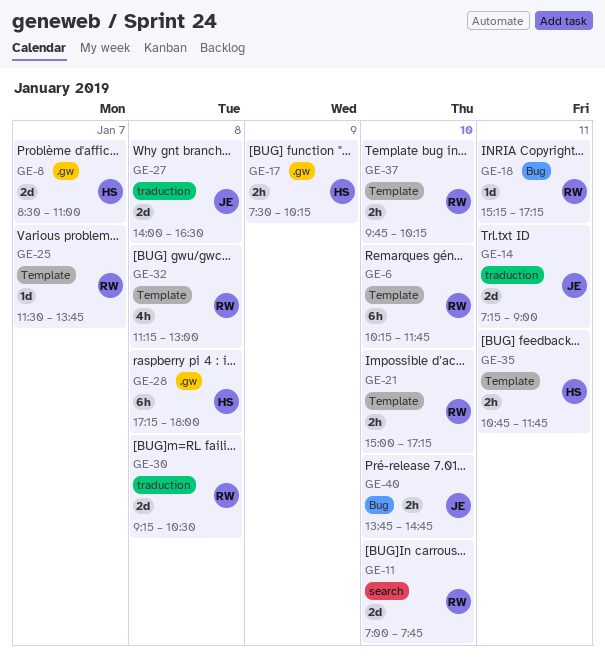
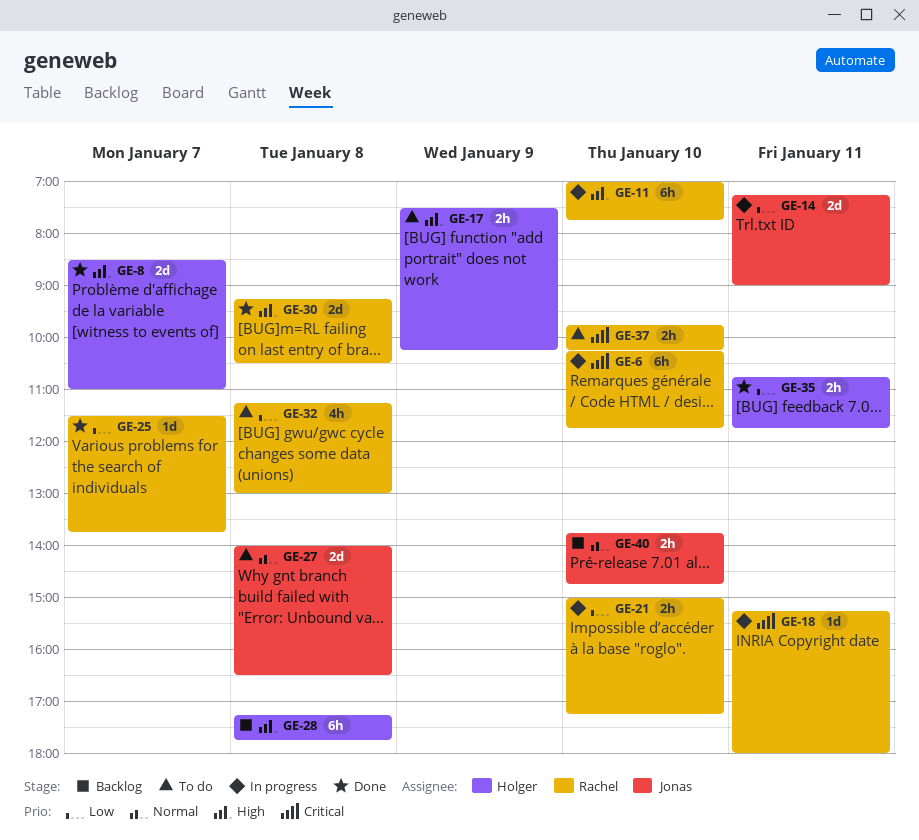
GE-11, estimate: 2d -> 6h
GE-18, ends: 17:15 -> 18:00
GE-28, ends: 18:00 -> 17:45

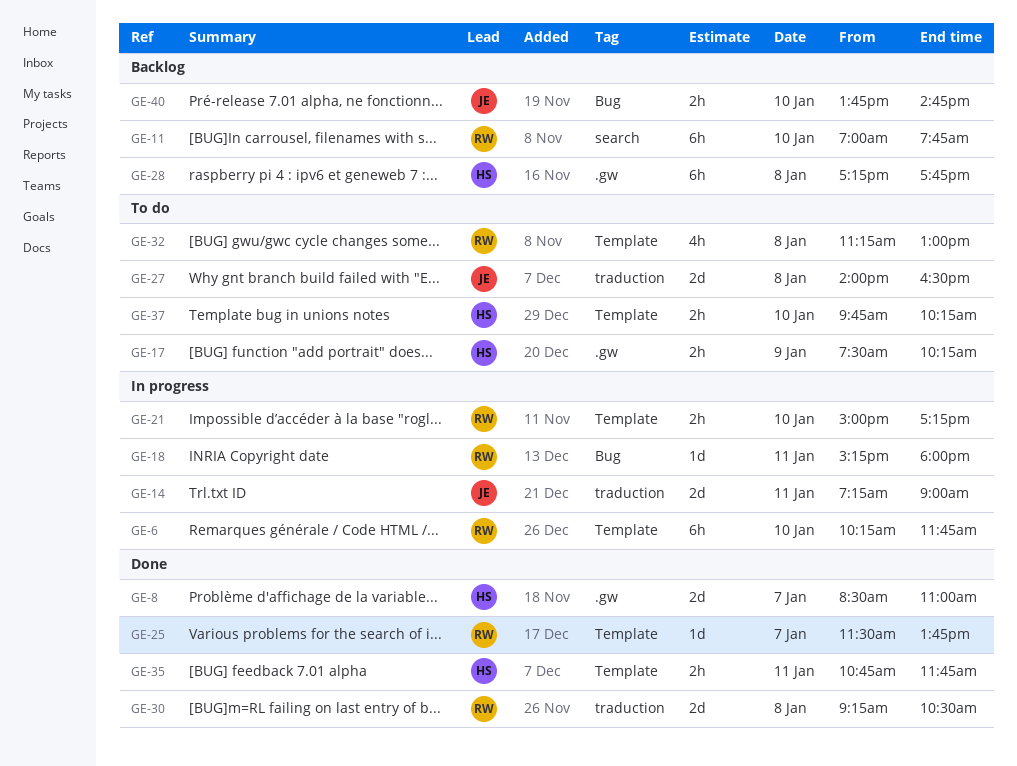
GE-11, status: In progress -> Backlog
GE-37, owner: Rachel -> Holger

